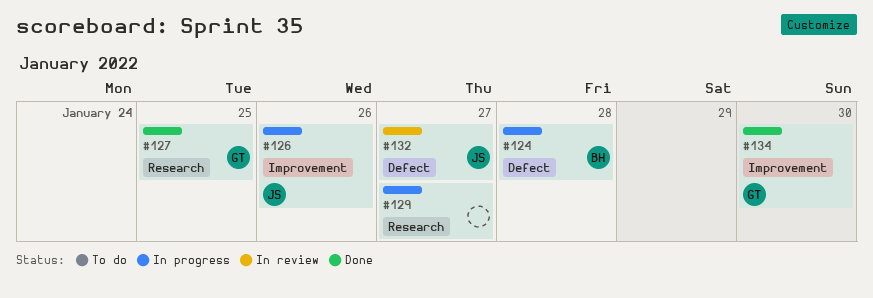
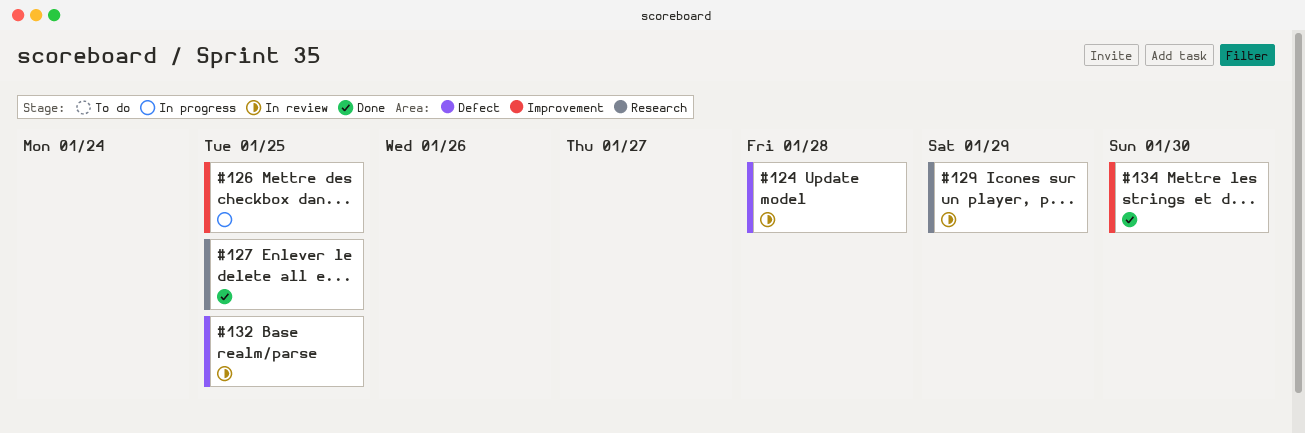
#124, status: In progress -> In review
#126, due: Jan 26 -> Jan 25
#129, status: In progress -> In review
#129, due: Jan 27 -> Jan 29
#132, due: Jan 27 -> Jan 25

